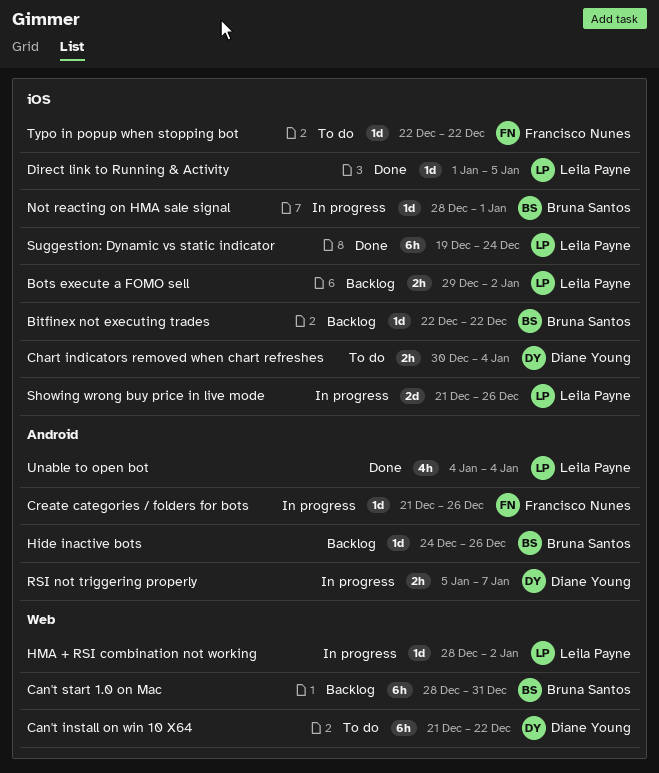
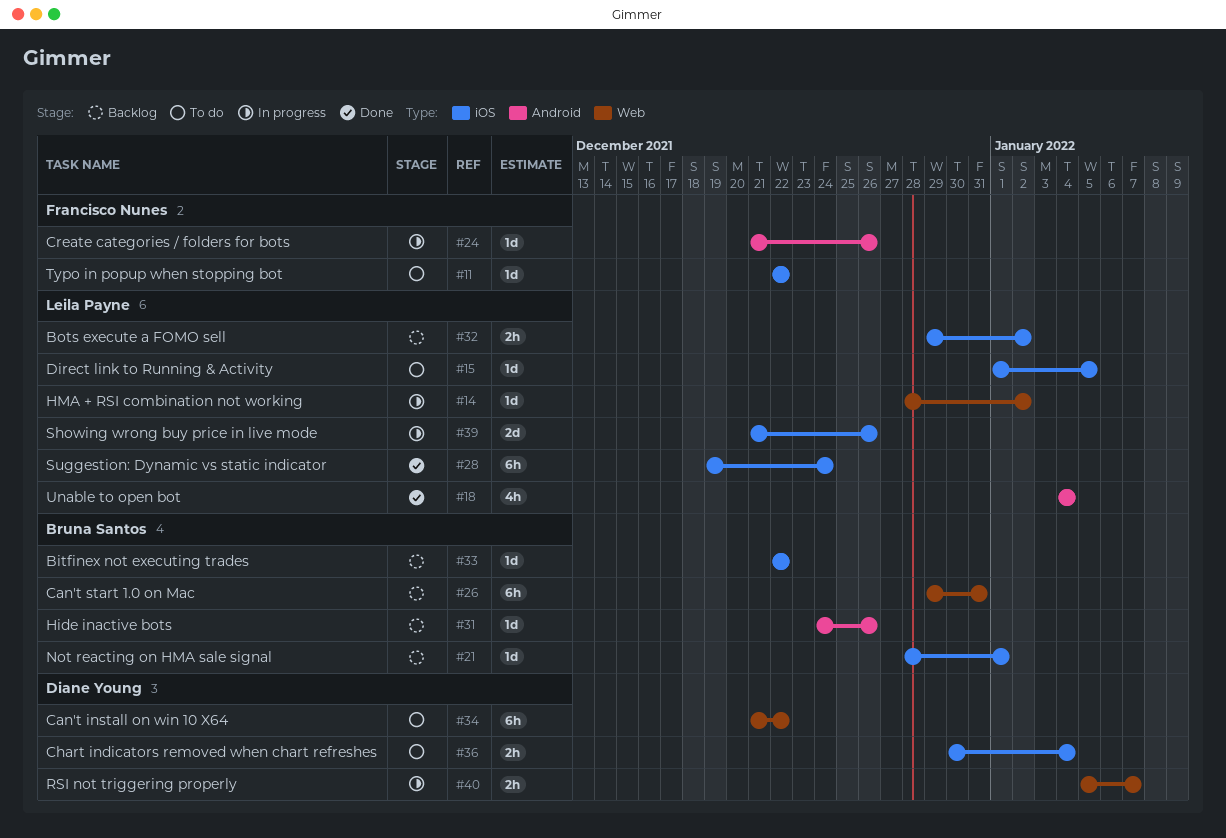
Can't start 1.0 on Mac, start: Dec 28 -> Dec 29
Direct link to Running & Activity, status: Done -> To do
Not reacting on HMA sale signal, status: In progress -> Backlog
RSI not triggering properly, label: Android -> Web

